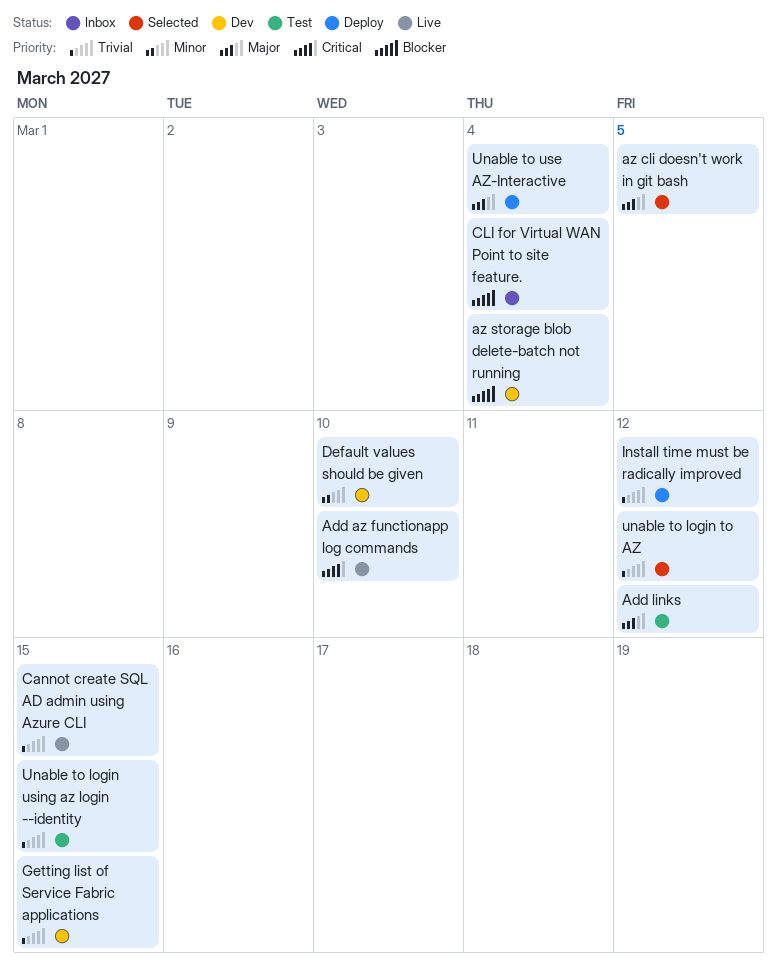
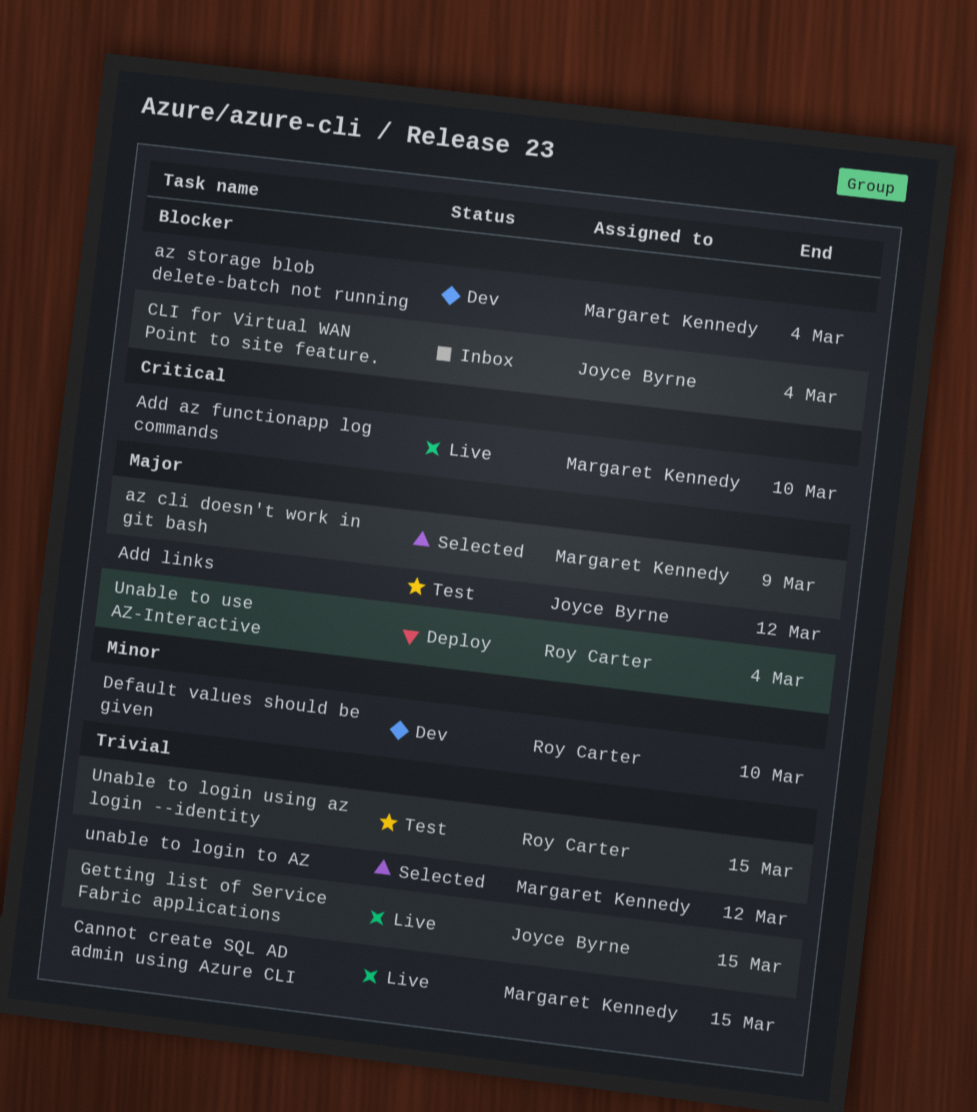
az cli doesn't work in git bash, due: Mar 5 -> Mar 9
Getting list of Service Fabric applications, status: Dev -> Live
Install time must be radically improved: present -> none

